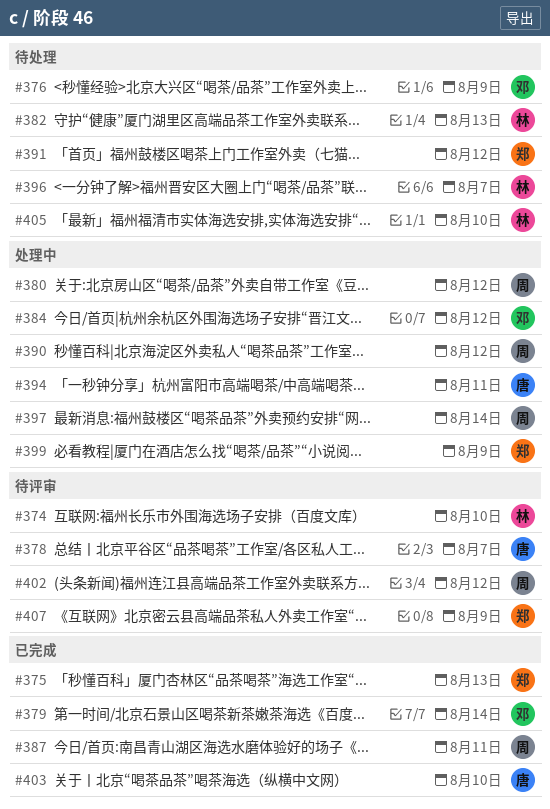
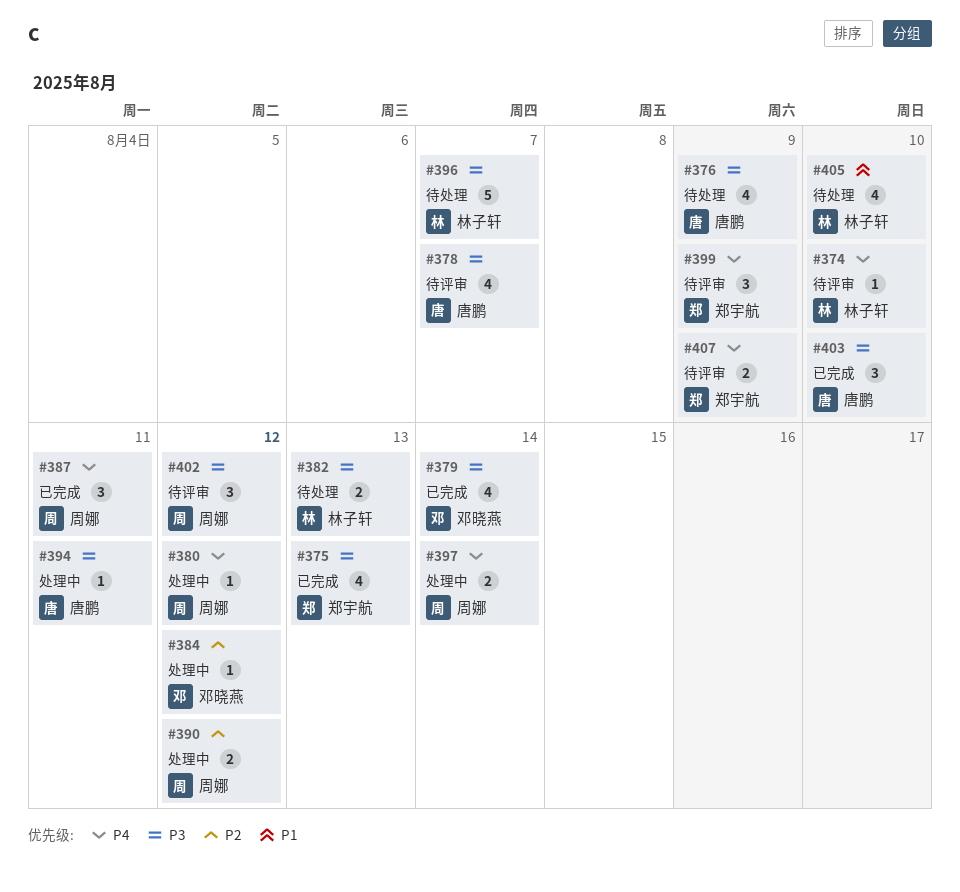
#376, owner: 邓晓燕 -> 唐鹏
#391: present -> none
#399, status: 处理中 -> 待评审

